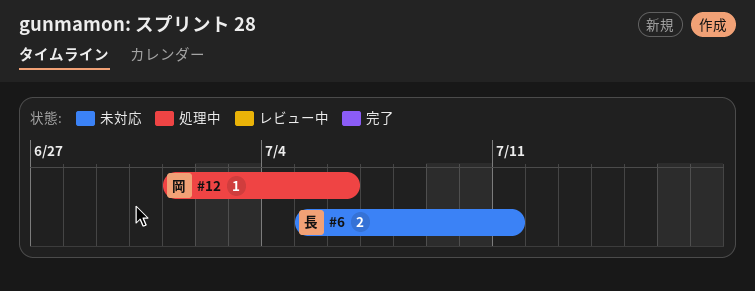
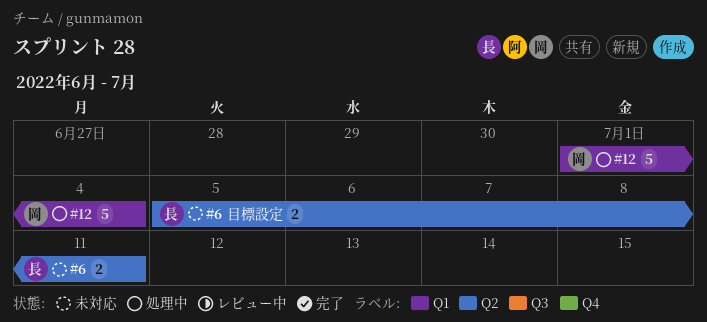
#12, estimate: 1 -> 5
#12, due: Jul 6 -> Jul 4

